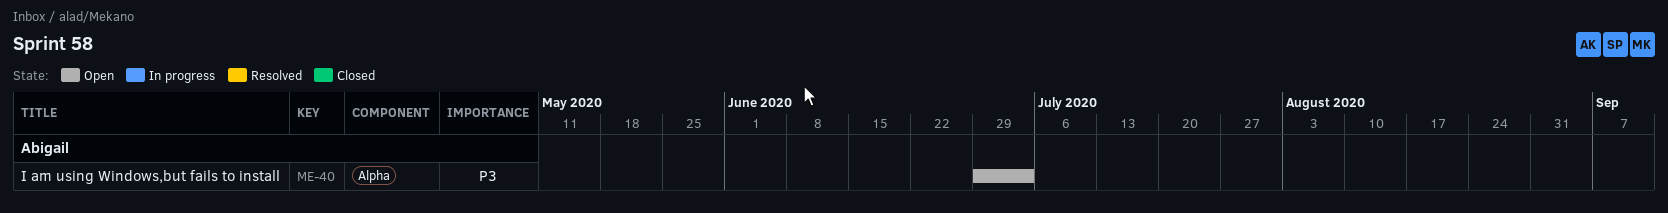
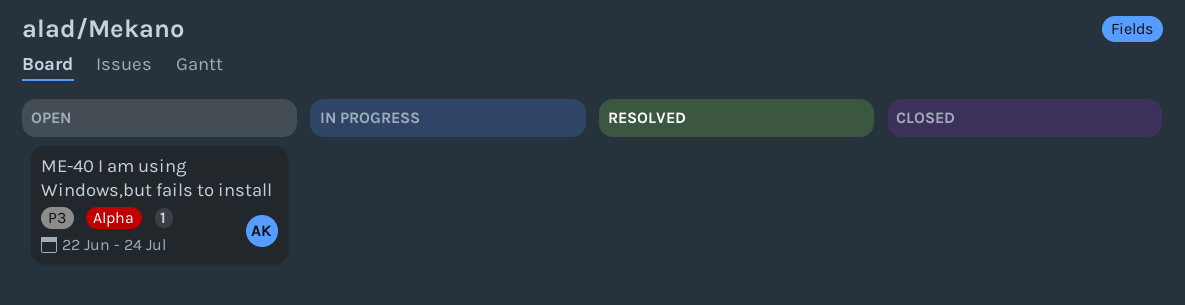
ME-40, start: Jun 29 -> Jun 22
ME-40, due: Jul 3 -> Jul 24

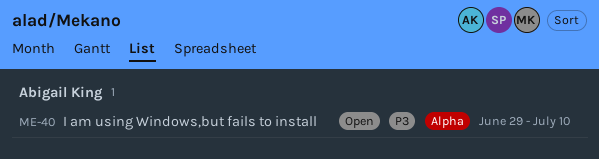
ME-40, start: Jun 22 -> Jun 29
ME-40, due: Jul 24 -> Jul 10

